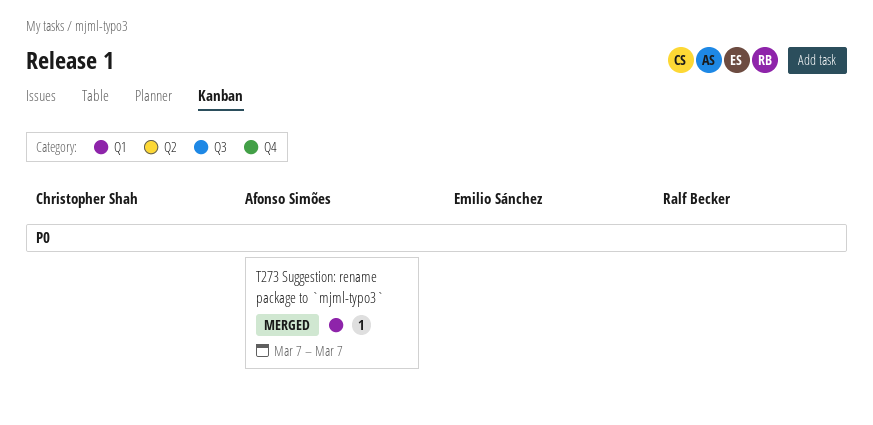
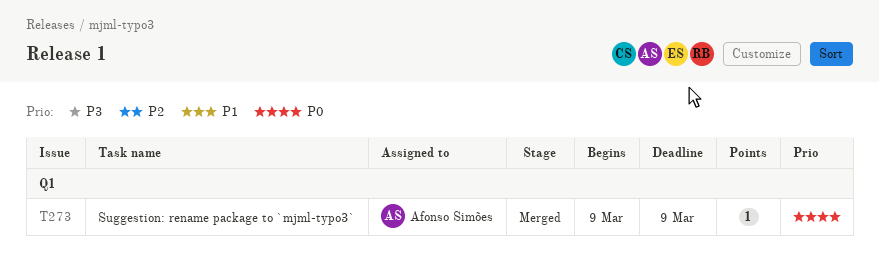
T273, start: Mar 7 -> Mar 9
T273, due: Mar 7 -> Mar 9

